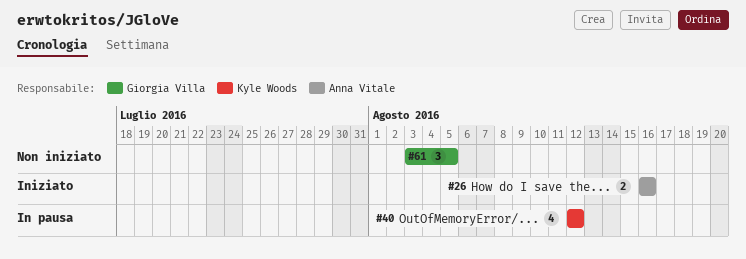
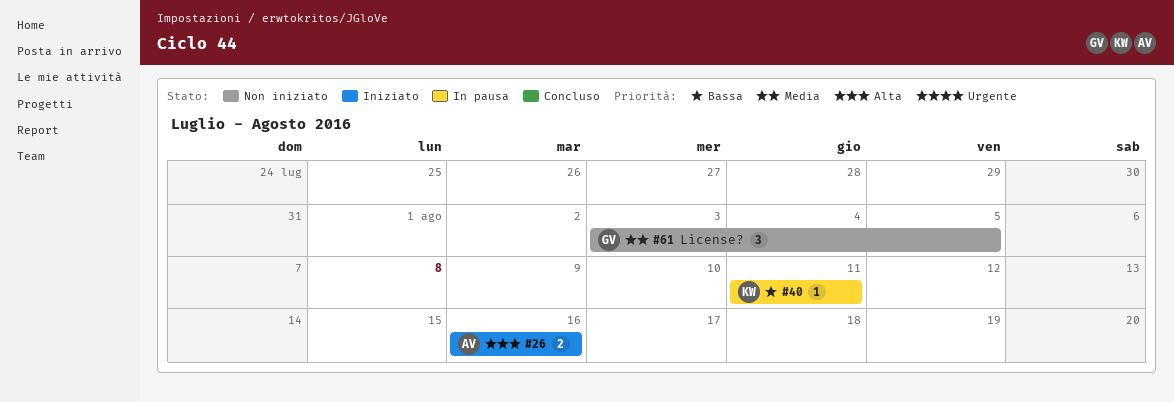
#40, estimate: 4 -> 1
#40, start: Aug 12 -> Aug 11
#40, due: Aug 12 -> Aug 11

